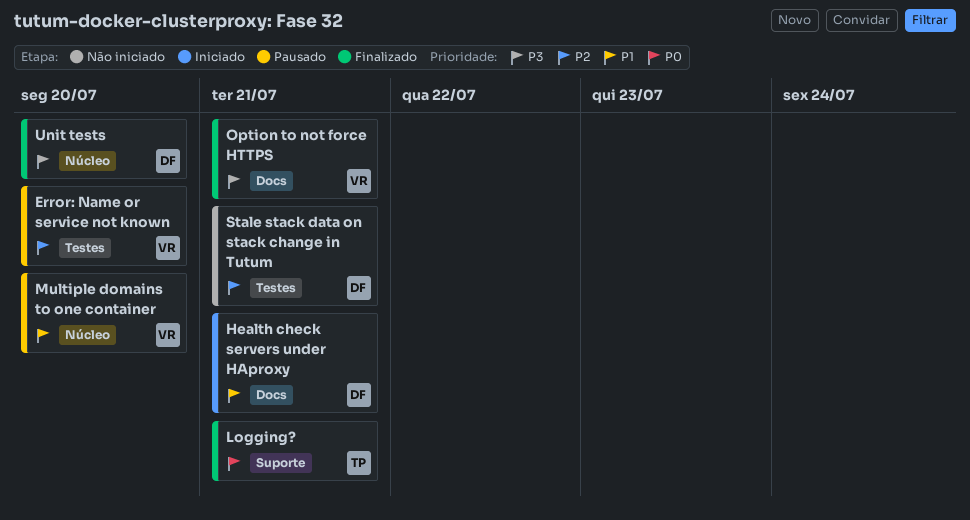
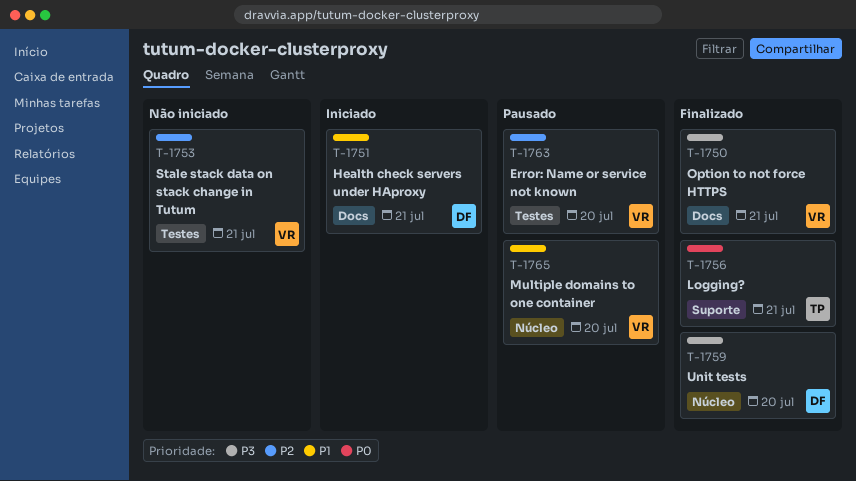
Stale stack data on stack change in Tutum, owner: DF -> VR

